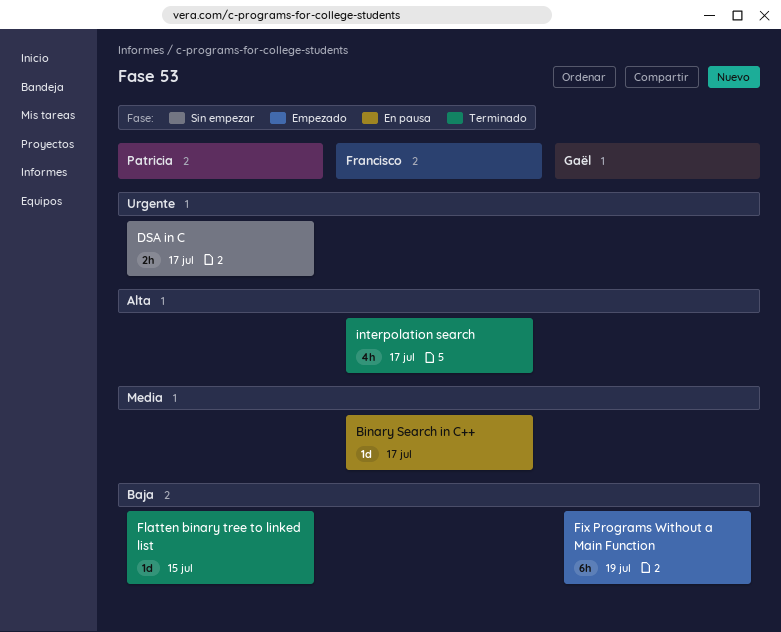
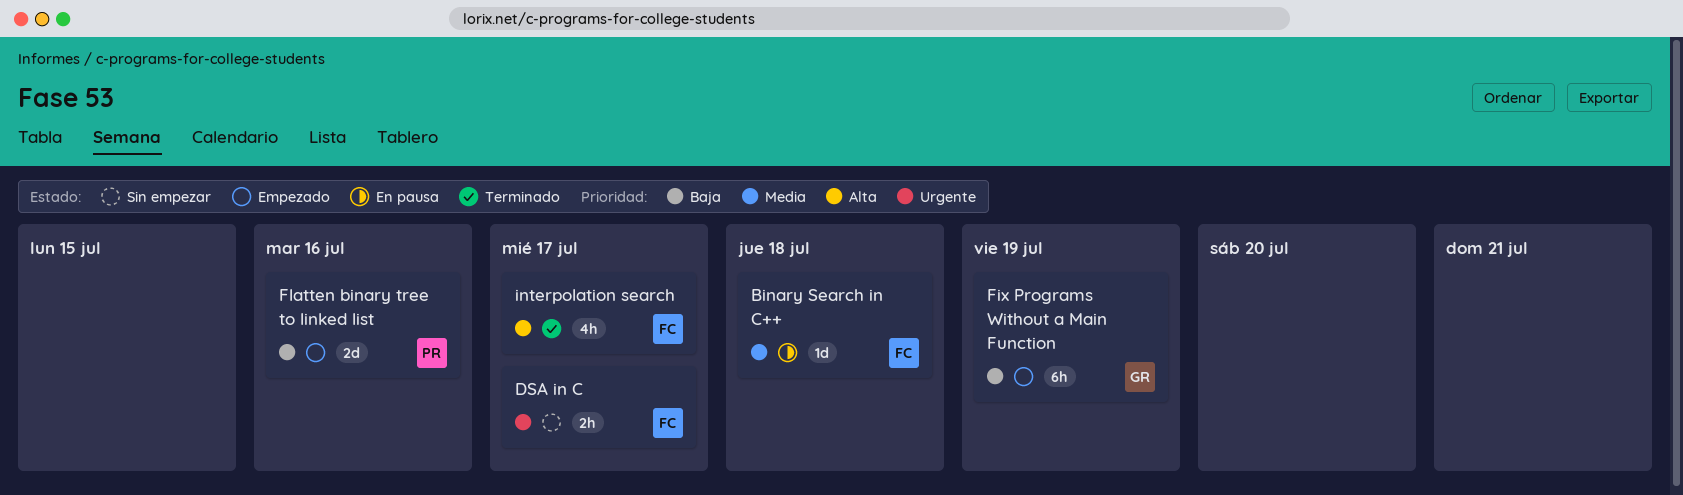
Binary Search in C++, due: Jul 17 -> Jul 18
DSA in C, owner: Patricia -> Francisco
Flatten binary tree to linked list, status: Terminado -> Empezado
Flatten binary tree to linked list, estimate: 1d -> 2d
Flatten binary tree to linked list, due: Jul 15 -> Jul 16

